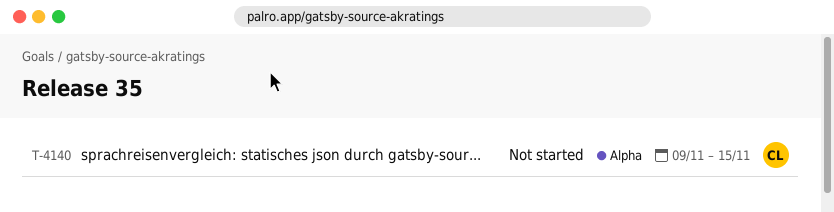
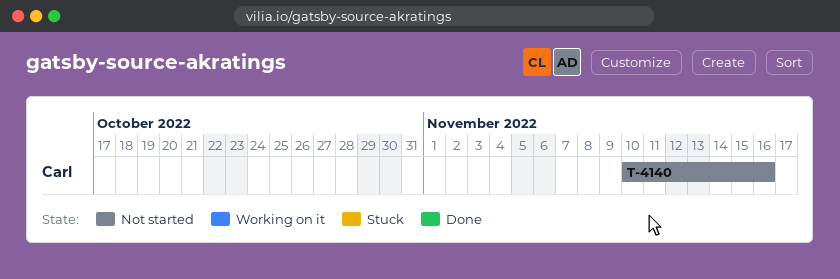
T-4140, start: Nov 9 -> Nov 10
T-4140, due: Nov 15 -> Nov 16

